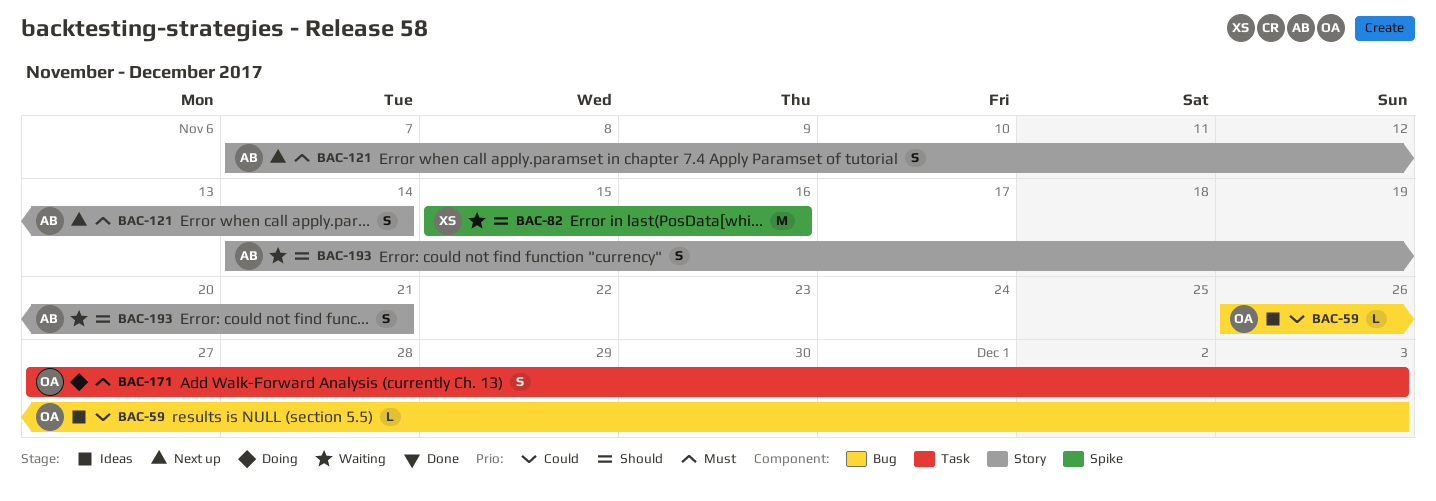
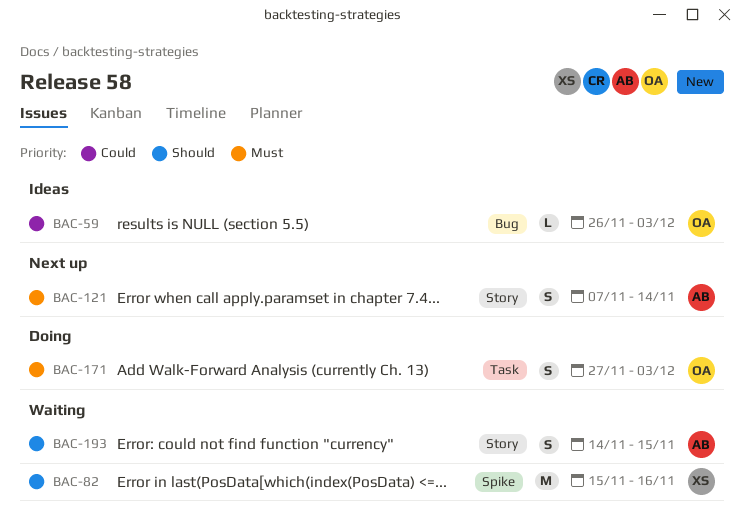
BAC-193, due: Nov 21 -> Nov 15

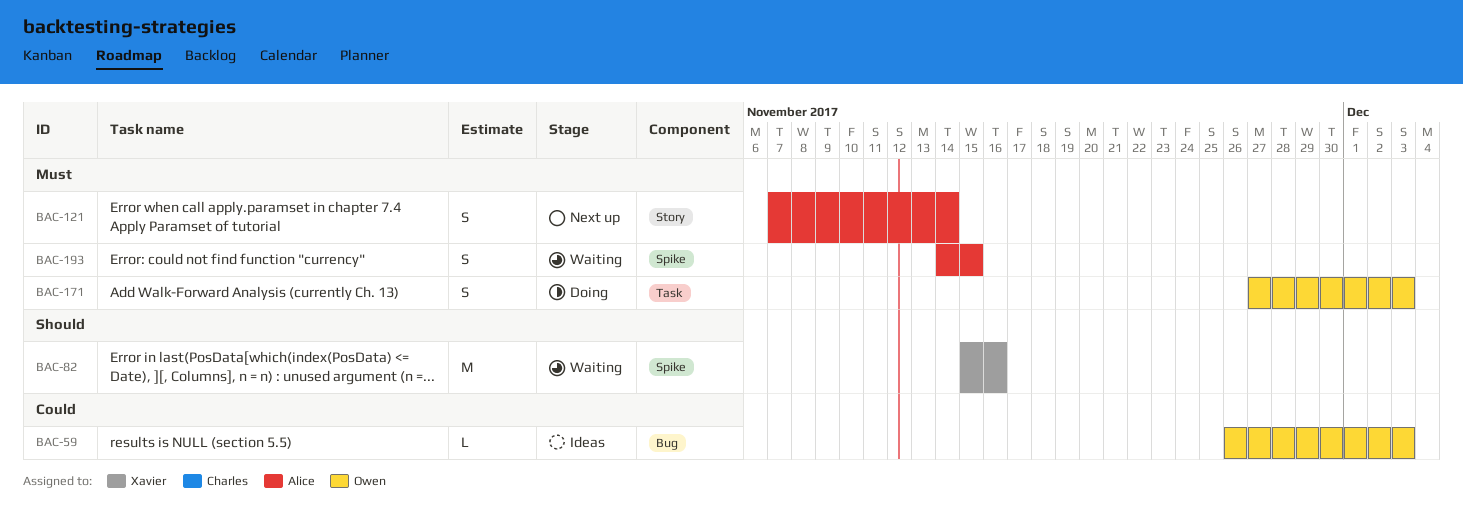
BAC-193, priority: Should -> Must
BAC-193, label: Story -> Spike

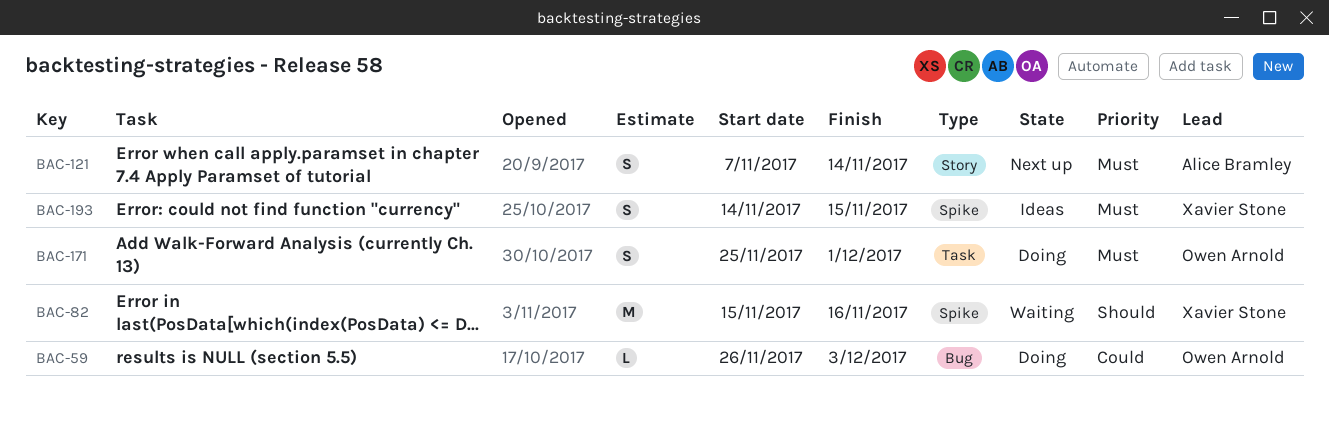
BAC-59, status: Ideas -> Doing
BAC-171, start: Nov 27 -> Nov 25
BAC-171, due: Dec 3 -> Dec 1
BAC-193, status: Waiting -> Ideas
BAC-193, owner: Alice Bramley -> Xavier Stone

